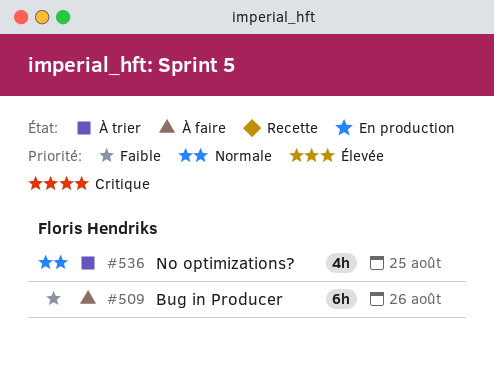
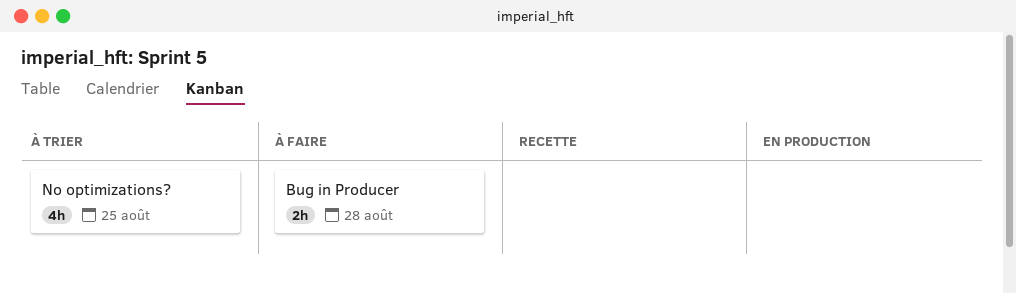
Bug in Producer, estimate: 6h -> 2h
Bug in Producer, due: Aug 26 -> Aug 28

